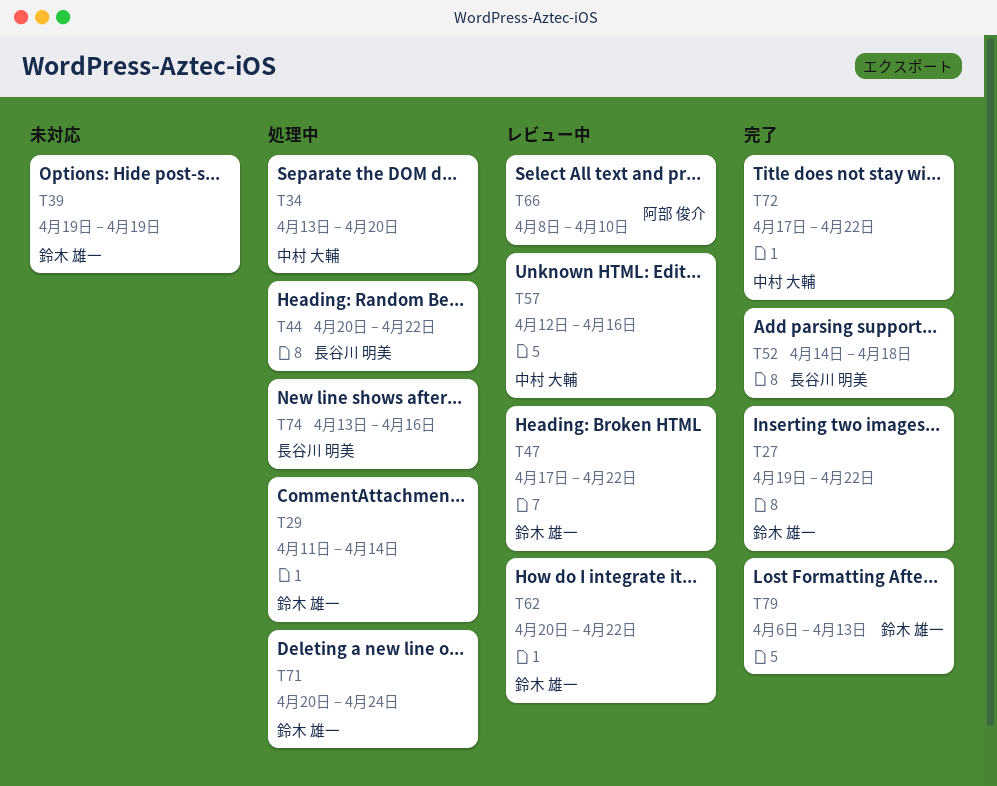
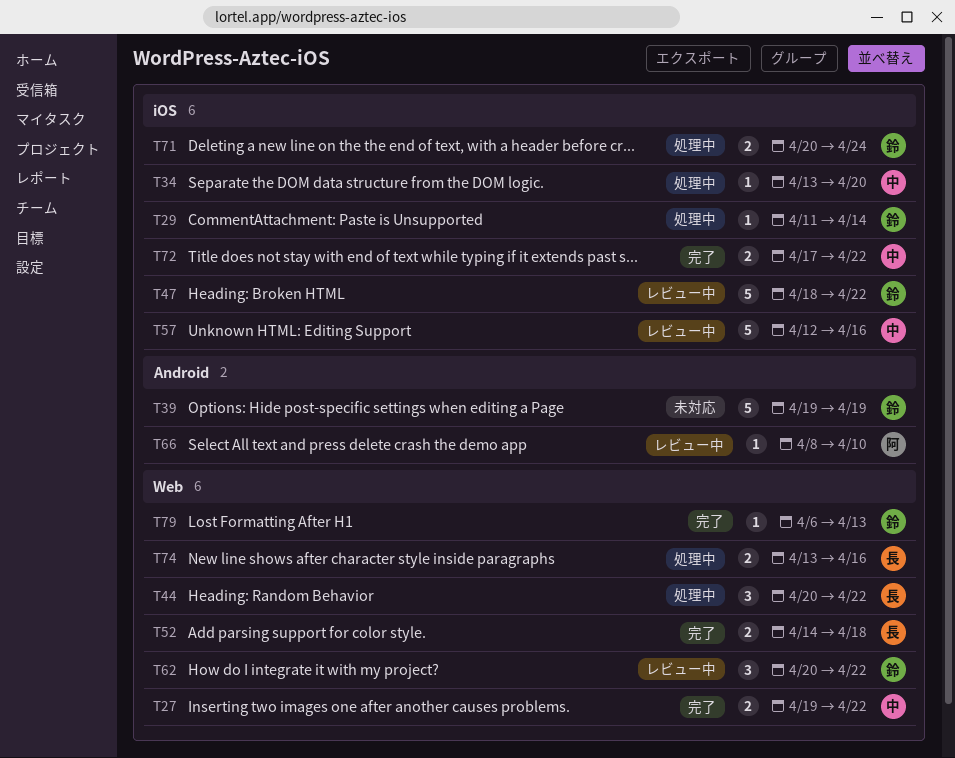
T27, owner: 鈴木 雄一 -> 中村 大輔
T47, start: Apr 17 -> Apr 18

